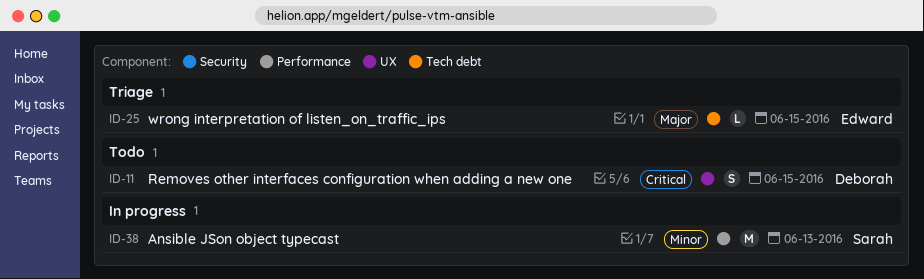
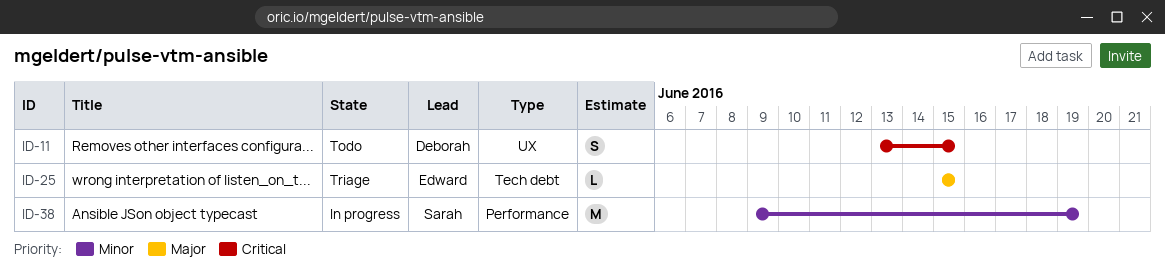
ID-38, due: Jun 13 -> Jun 19

